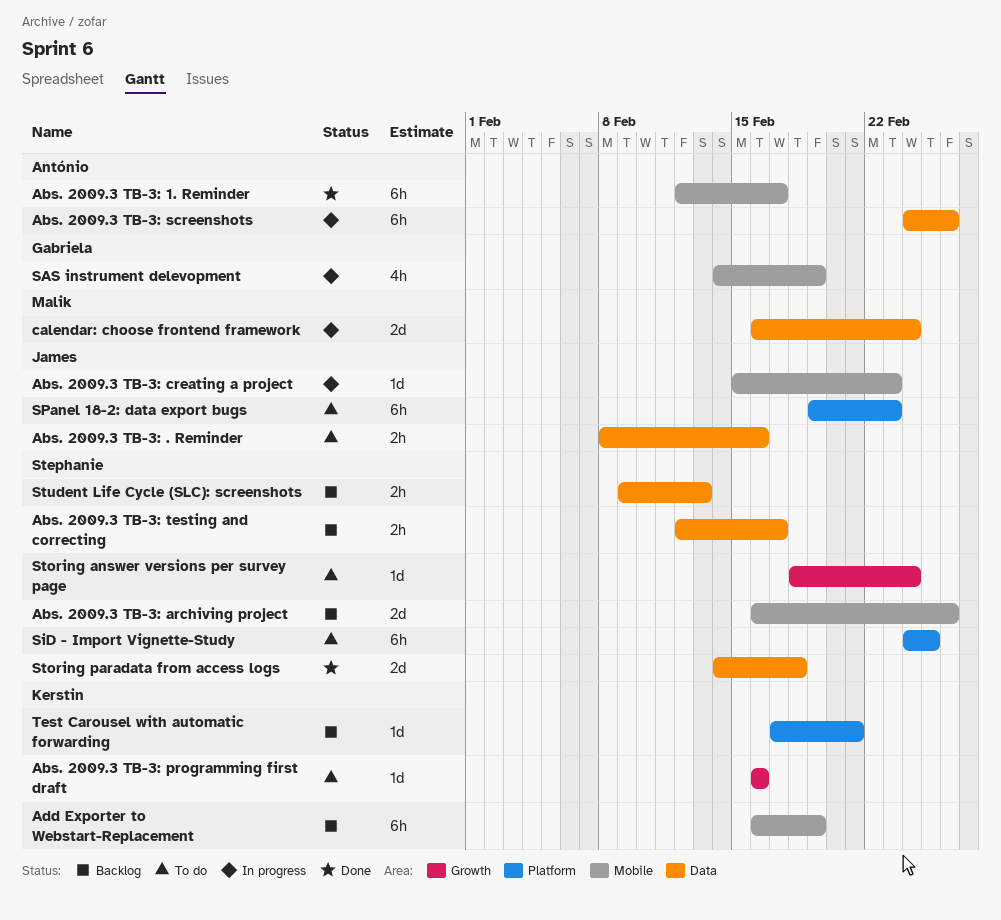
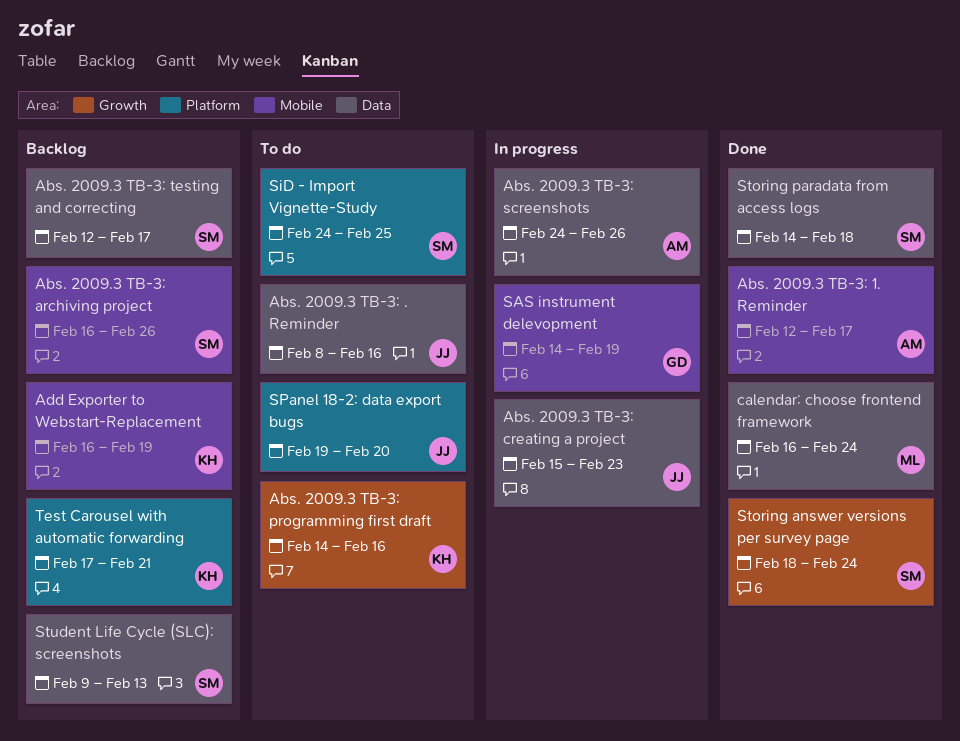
Abs. 2009.3 TB-3: creating a project, label: Mobile -> Data
Abs. 2009.3 TB-3: programming first draft, start: Feb 16 -> Feb 14
calendar: choose frontend framework, status: In progress -> Done
SPanel 18-2: data export bugs, due: Feb 23 -> Feb 20
Storing answer versions per survey page, status: To do -> Done

